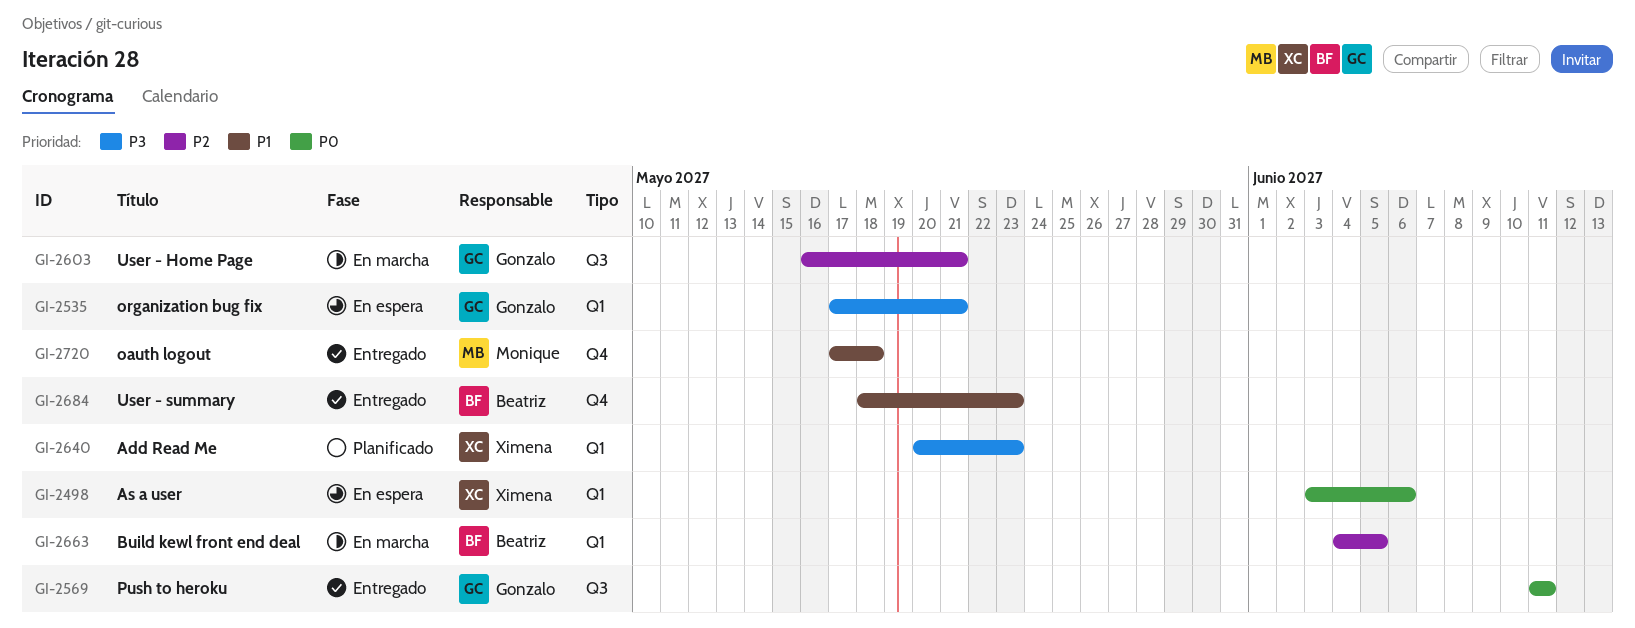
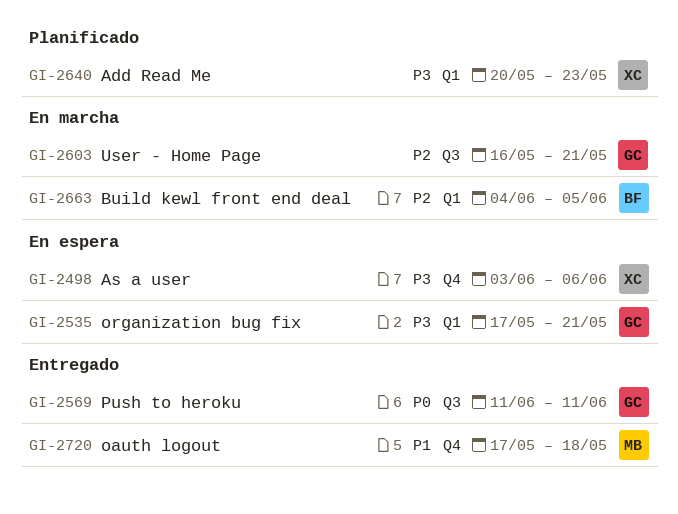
GI-2498, priority: P0 -> P3
GI-2498, label: Q1 -> Q4
GI-2684: present -> none

